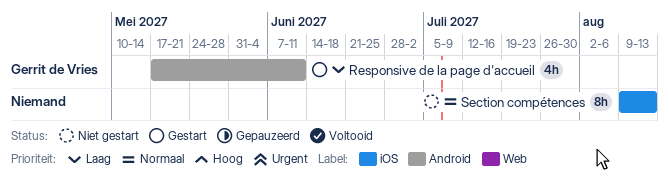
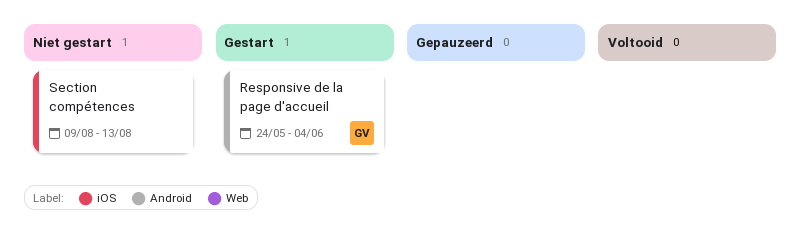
Responsive de la page d'accueil, start: May 17 -> May 24
Responsive de la page d'accueil, due: Jun 11 -> Jun 4

